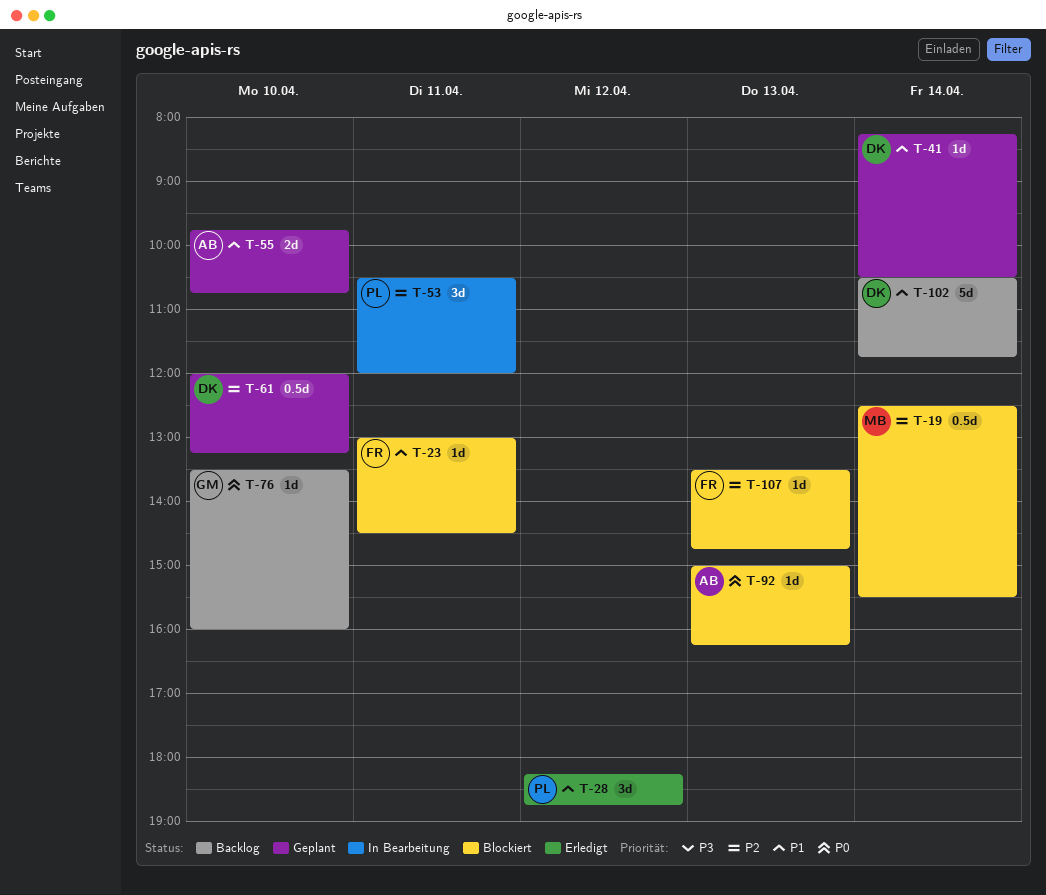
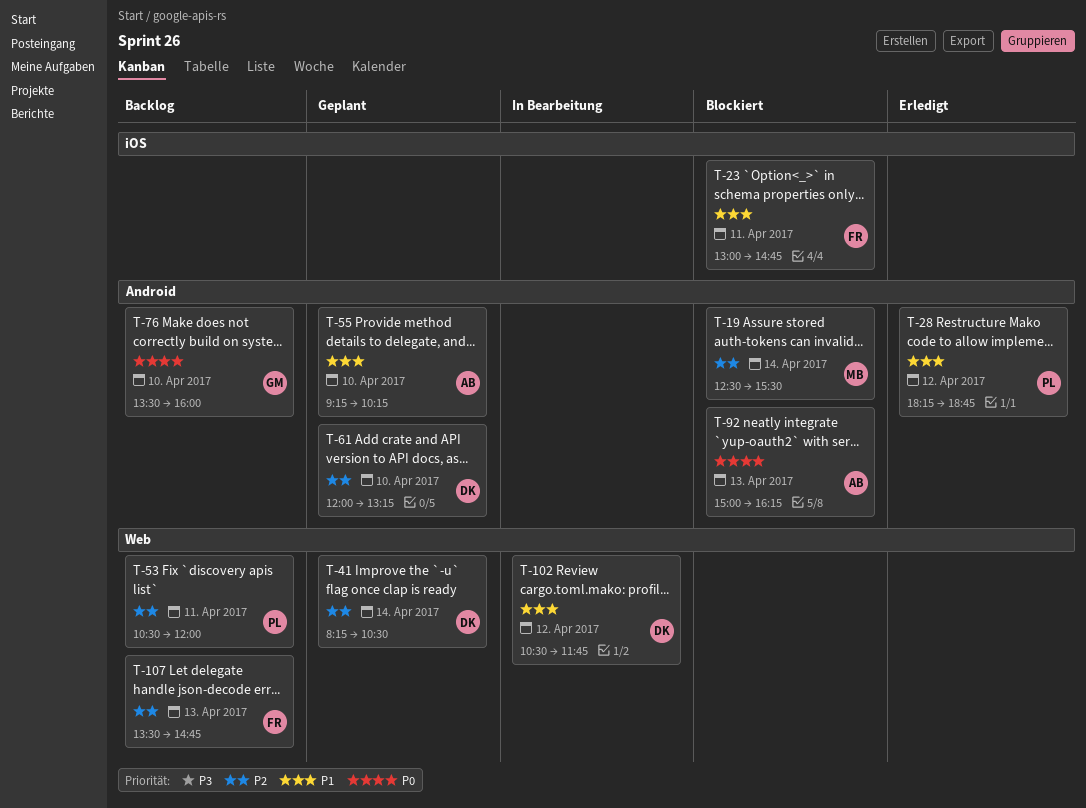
T-23, ends: 14:30 -> 14:45
T-41, priority: P1 -> P2
T-53, status: In Bearbeitung -> Backlog
T-55, begins: 09:45 -> 09:15
T-55, ends: 10:45 -> 10:15
T-102, status: Backlog -> In Bearbeitung
T-102, day: Apr 14 -> Apr 12
T-107, status: Blockiert -> Backlog

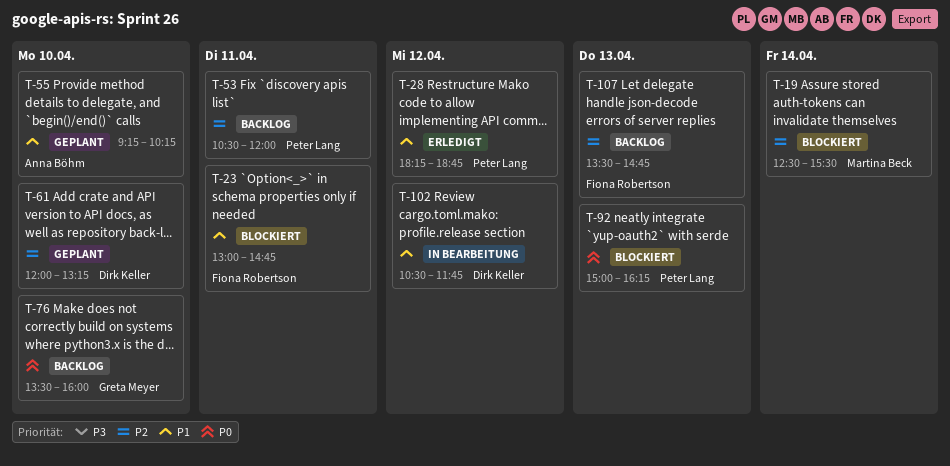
T-41: present -> none
T-92, owner: Anna Böhm -> Peter Lang

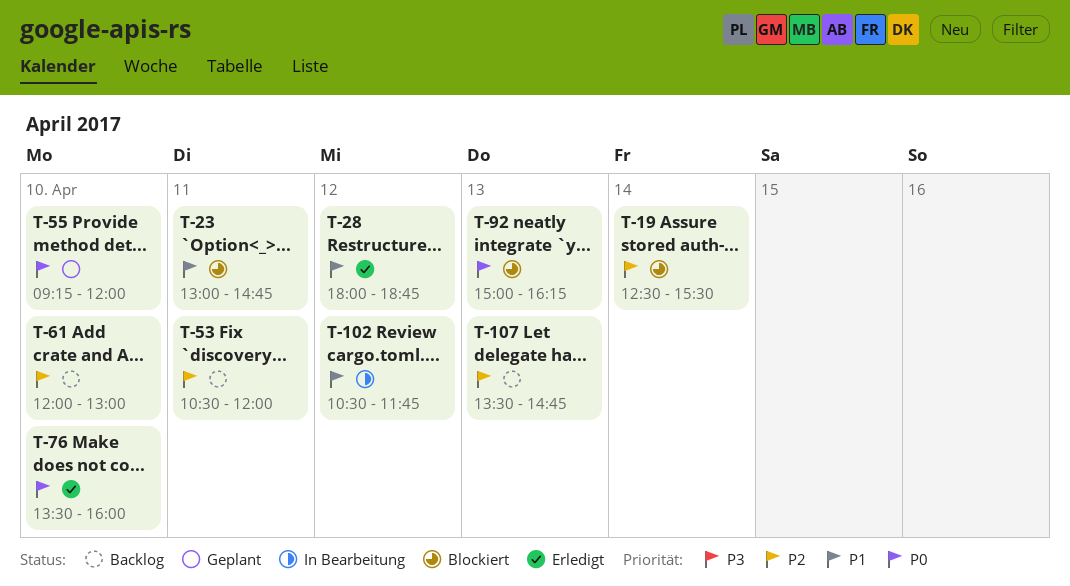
T-28, begins: 18:15 -> 18:00
T-55, priority: P1 -> P0
T-55, ends: 10:15 -> 12:00
T-61, status: Geplant -> Backlog
T-61, ends: 13:15 -> 13:00
T-76, status: Backlog -> Erledigt

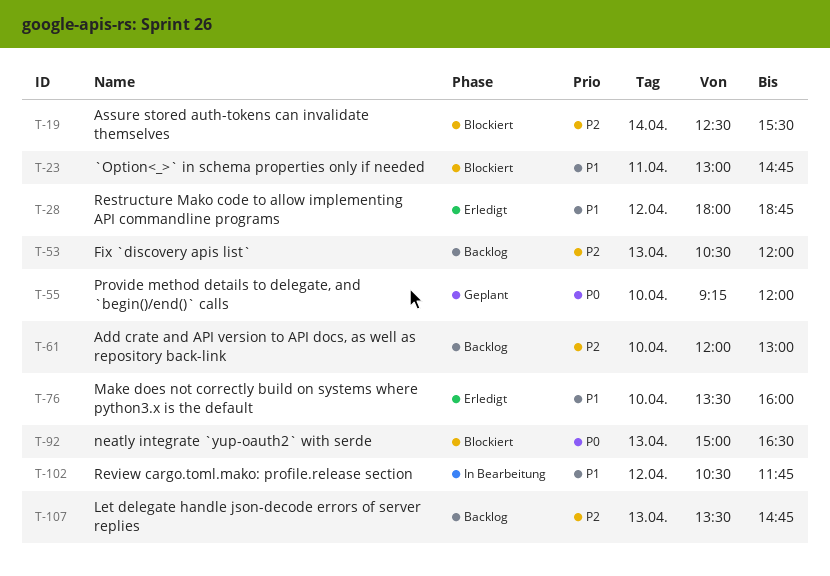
T-53, day: Apr 11 -> Apr 13
T-76, priority: P0 -> P1
T-92, ends: 16:15 -> 16:30

